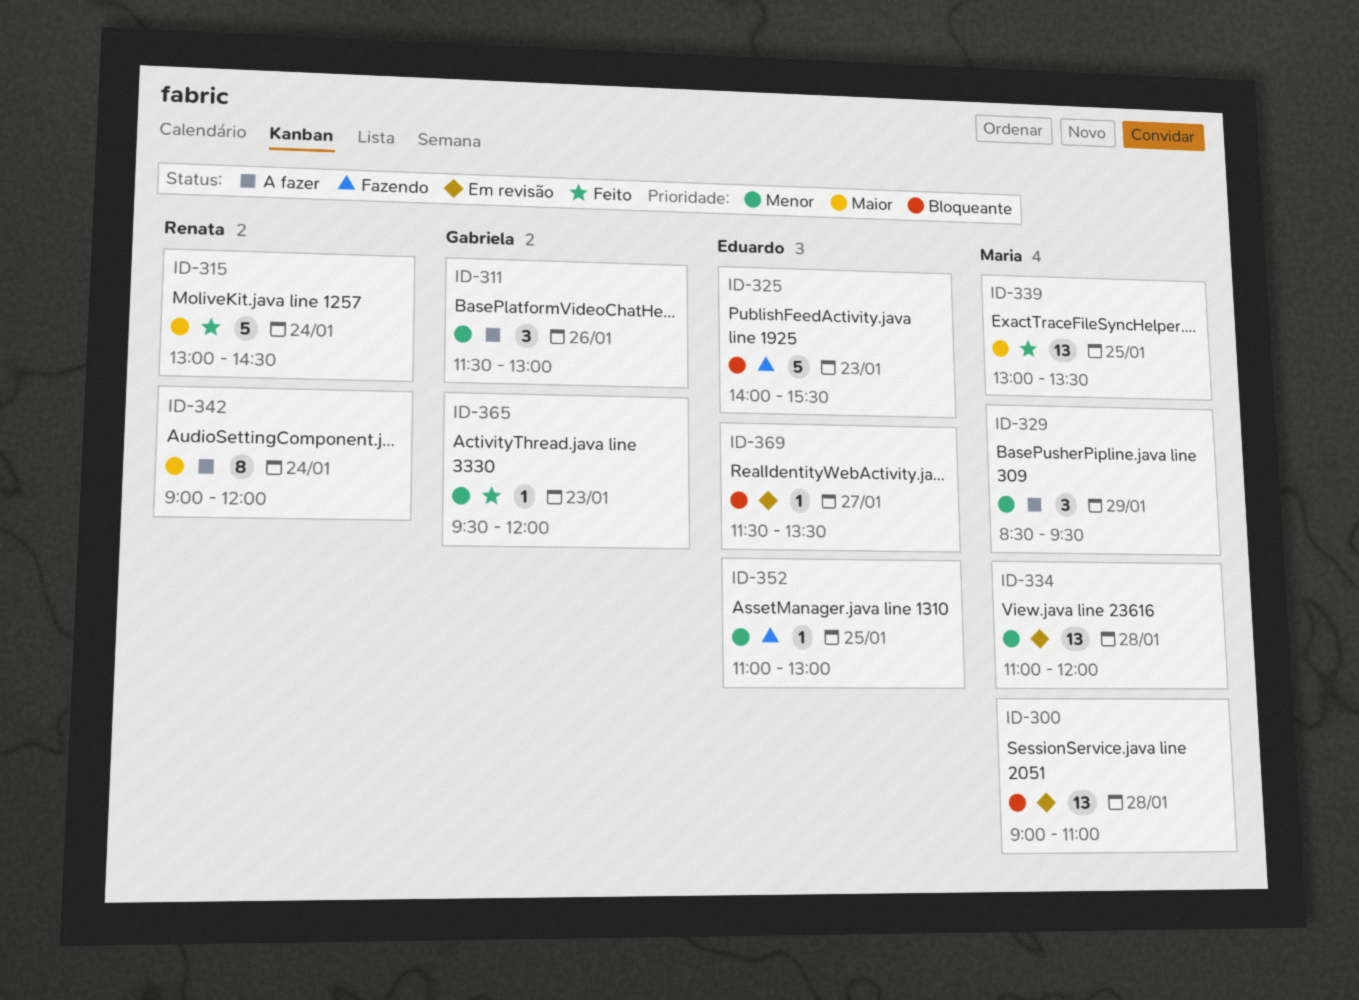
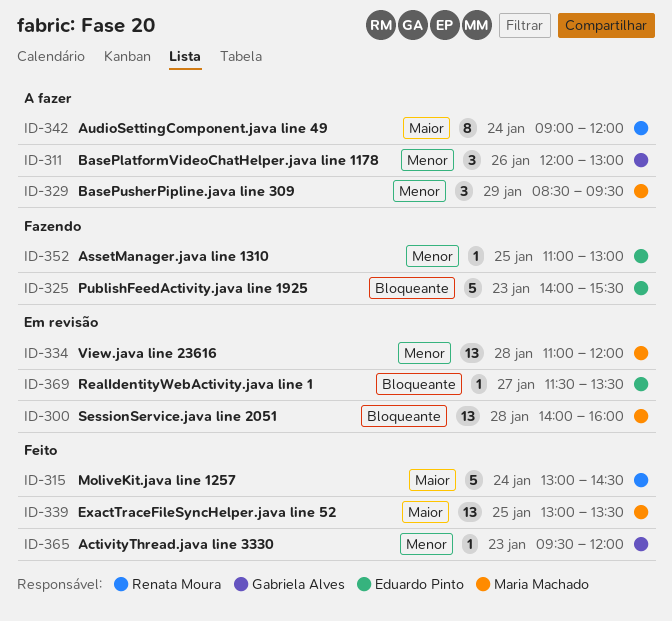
ID-300, begins: 09:00 -> 14:00
ID-300, ends: 11:00 -> 16:00
ID-311, begins: 11:30 -> 12:00

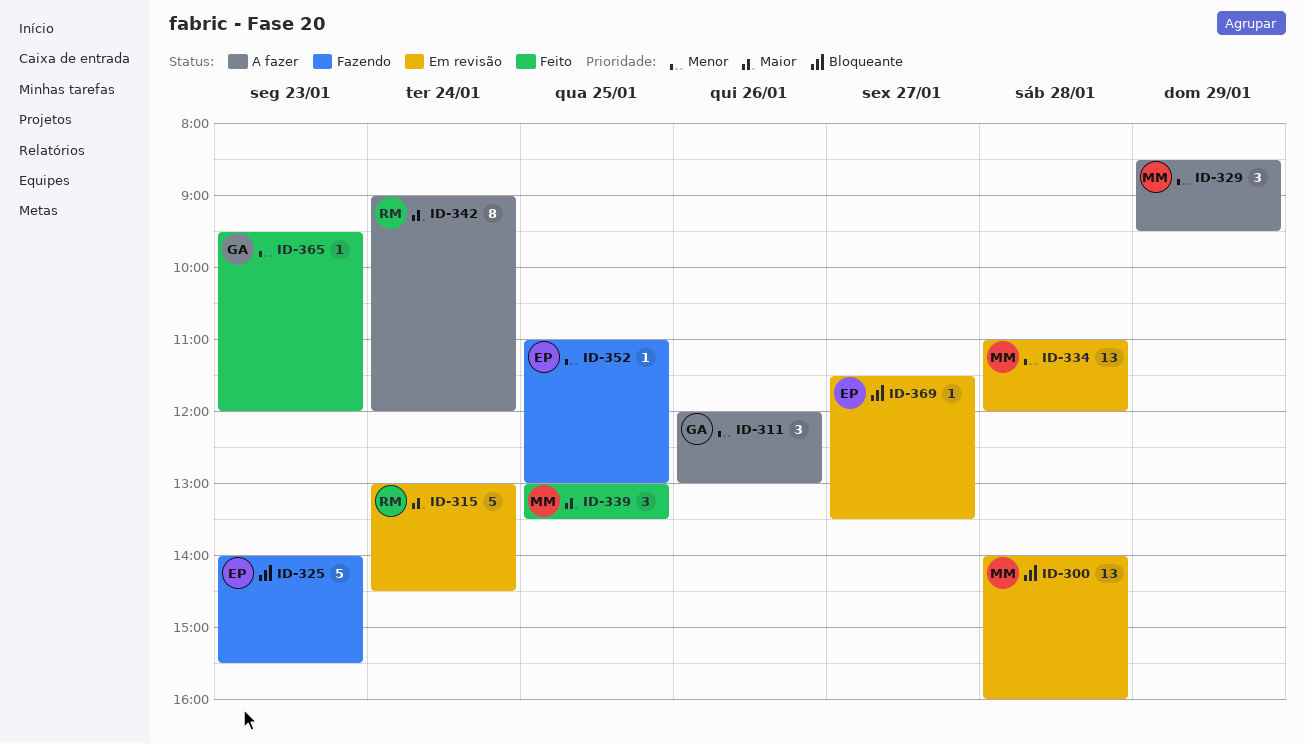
ID-315, status: Feito -> Em revisão
ID-339, estimate: 13 -> 3

